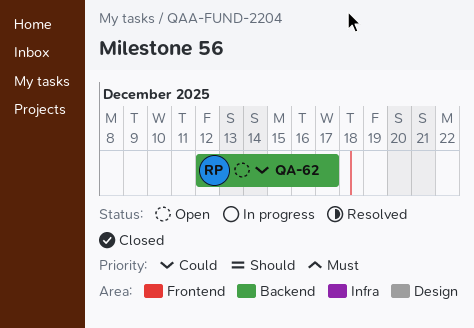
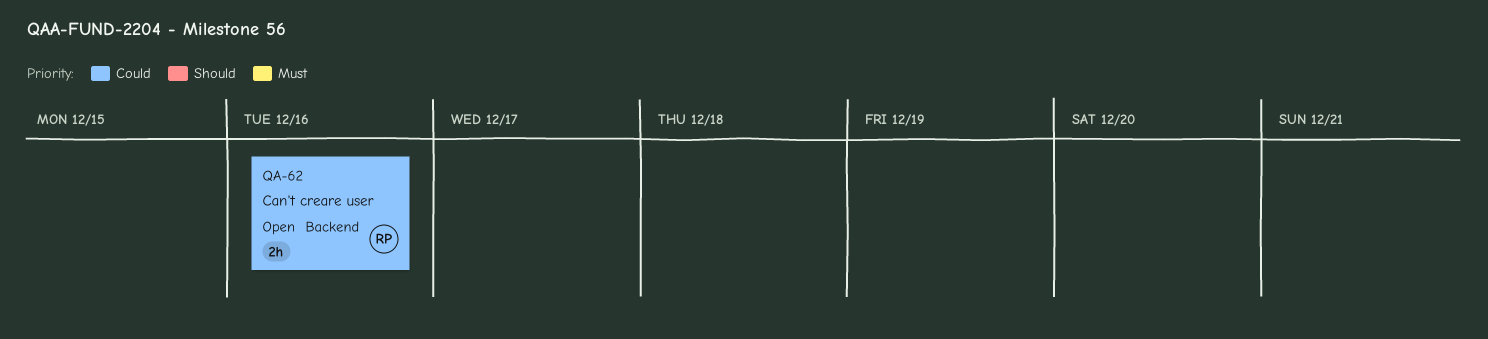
QA-62, due: Dec 17 -> Dec 16

